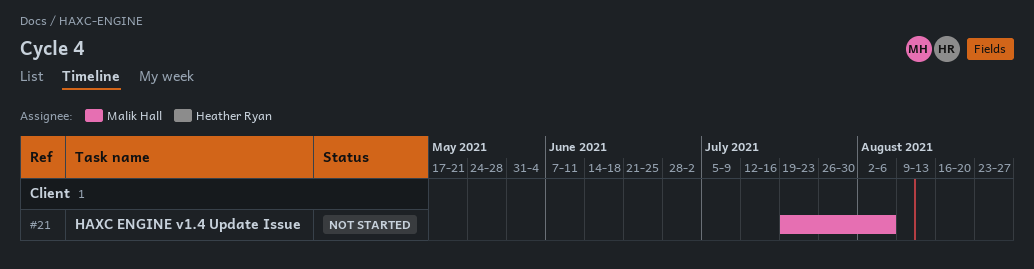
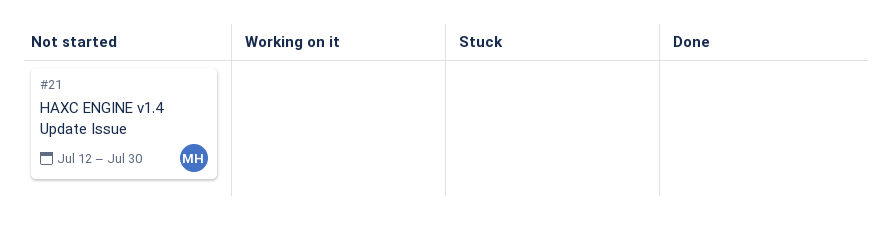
#21, start: Jul 19 -> Jul 12
#21, due: Aug 6 -> Jul 30

